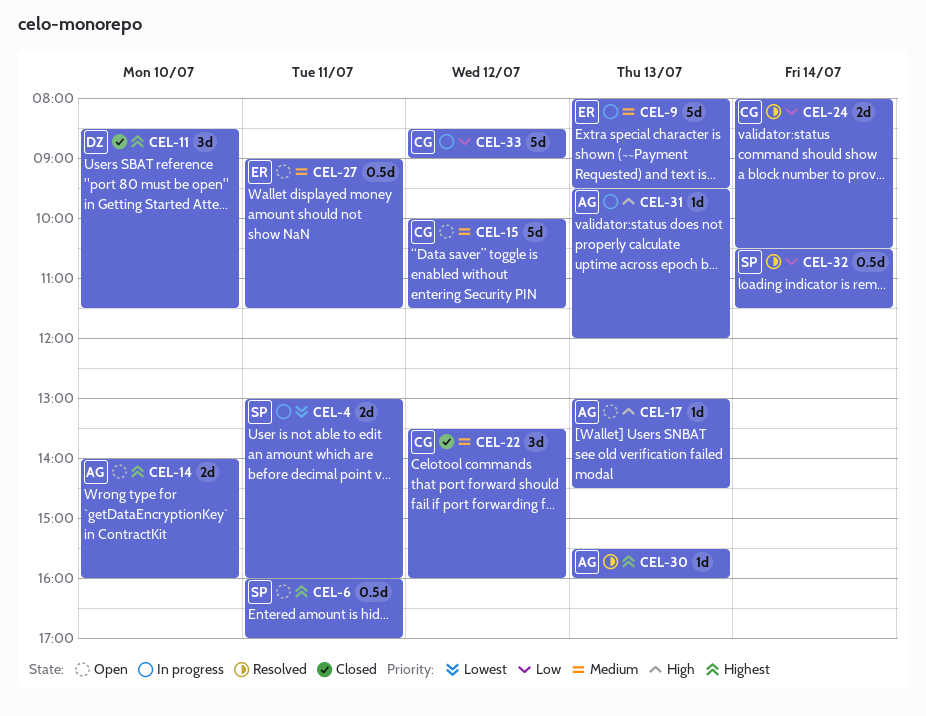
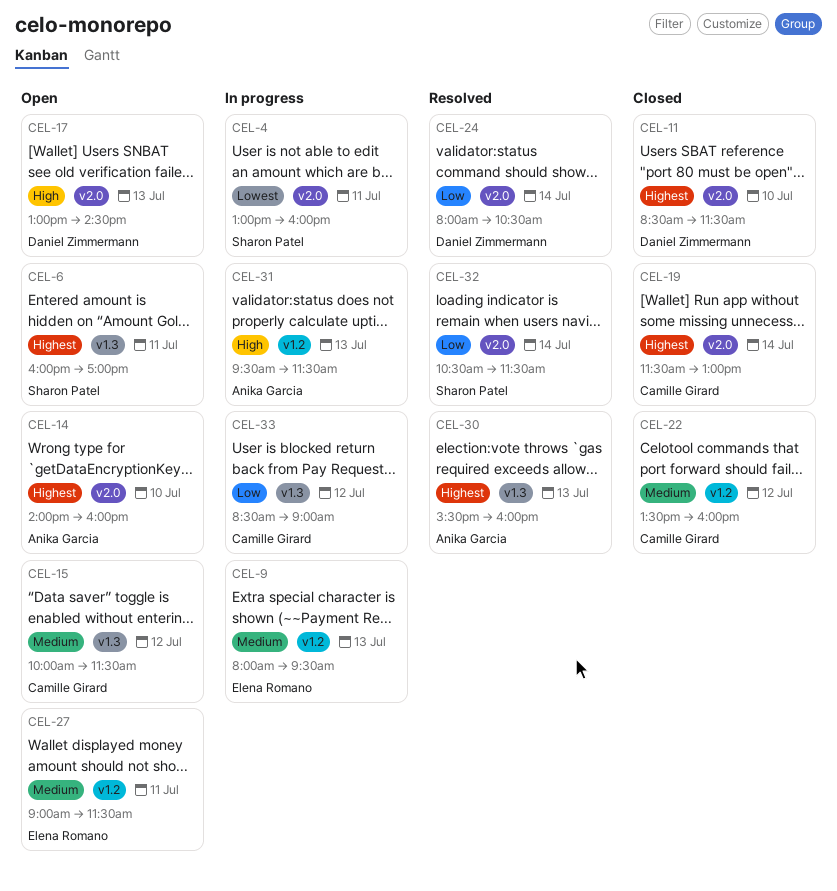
CEL-17, owner: Anika Garcia -> Daniel Zimmermann
CEL-19: none -> present
CEL-24, owner: Camille Girard -> Daniel Zimmermann
CEL-31, ends: 12:00 -> 11:30

